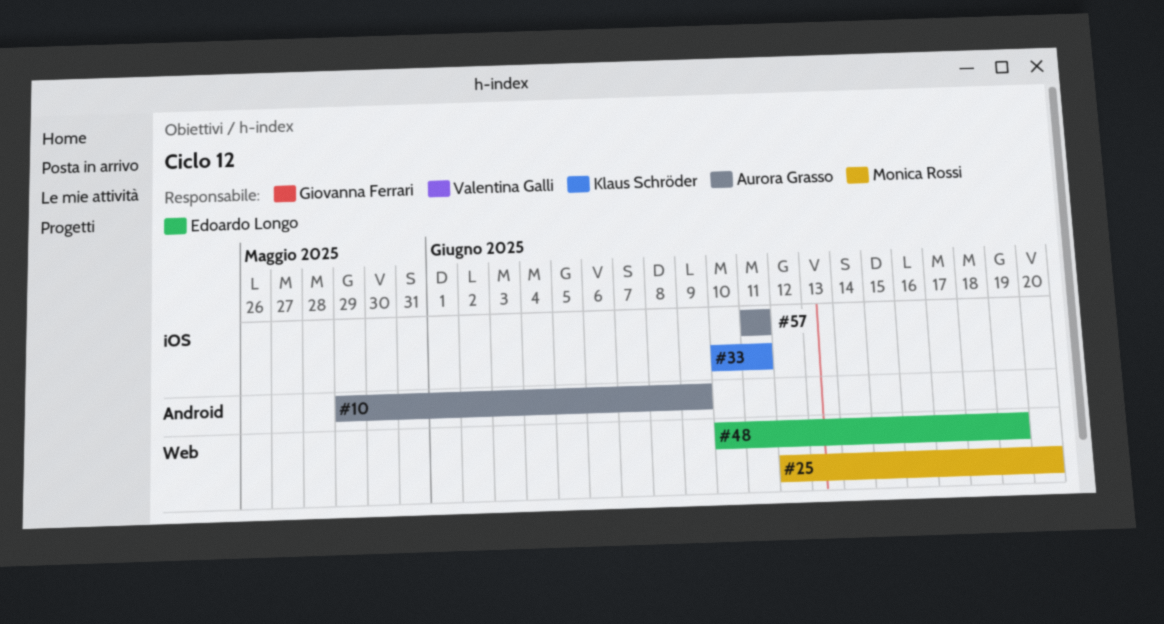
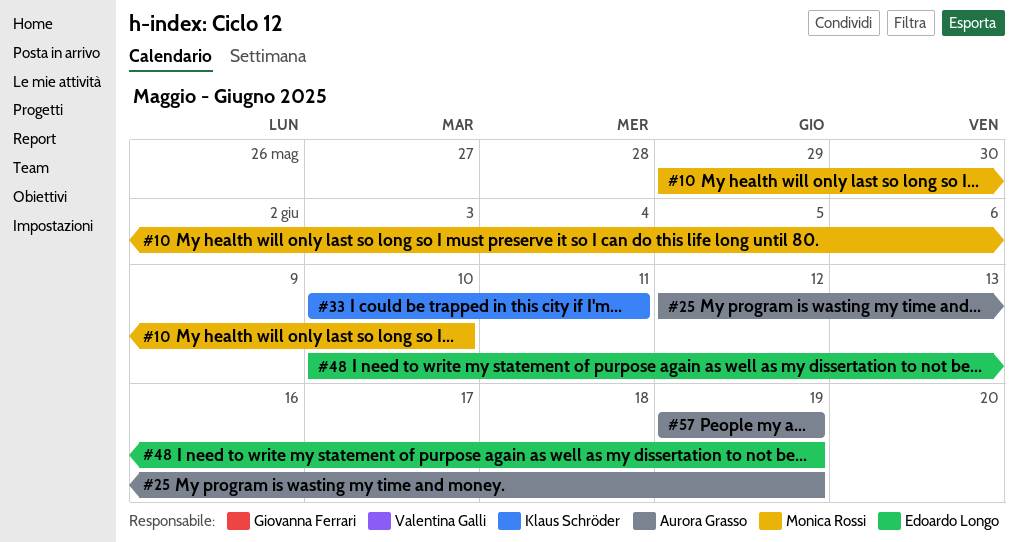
#10, owner: Aurora Grasso -> Monica Rossi
#10, due: Jun 9 -> Jun 10
#25, owner: Monica Rossi -> Aurora Grasso
#25, due: Jun 20 -> Jun 19
#57, start: Jun 11 -> Jun 19
#57, due: Jun 11 -> Jun 19

